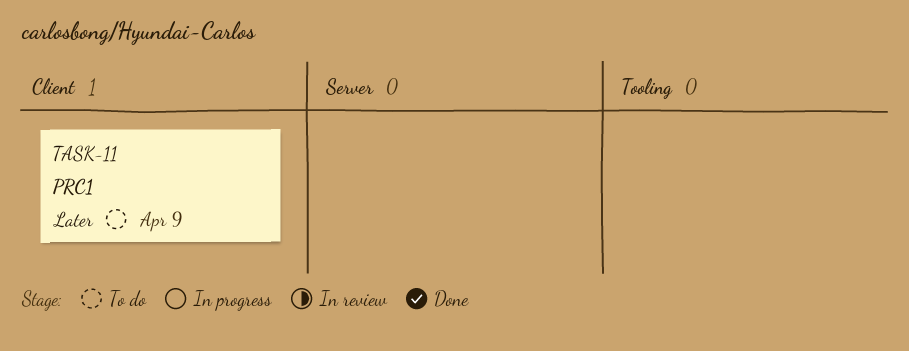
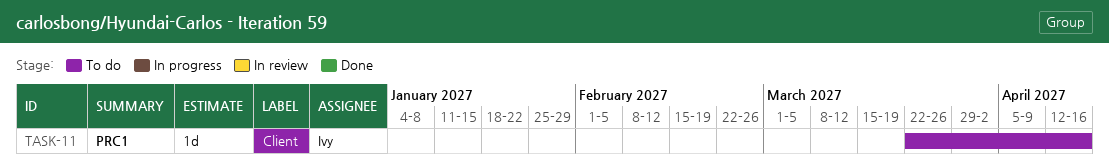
TASK-11, due: Apr 9 -> Apr 16

